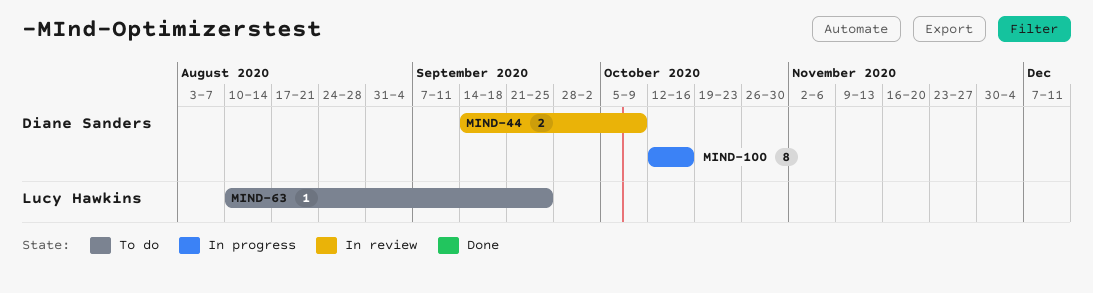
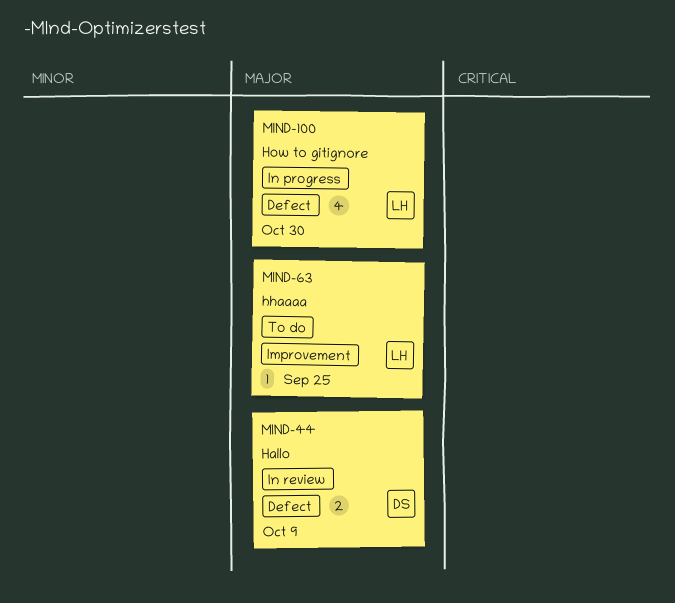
MIND-100, owner: Diane Sanders -> Lucy Hawkins
MIND-100, estimate: 8 -> 4
MIND-100, due: Oct 16 -> Oct 30

